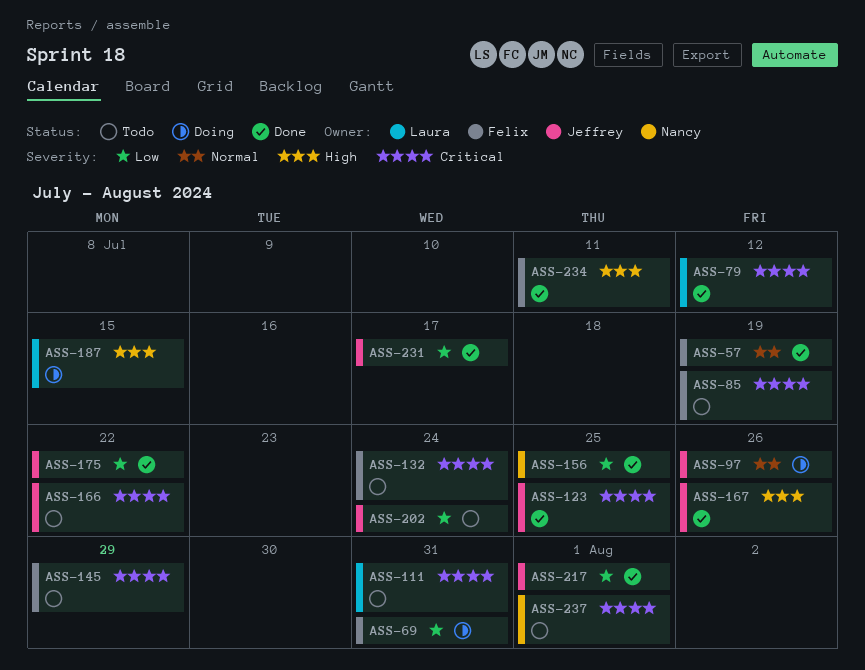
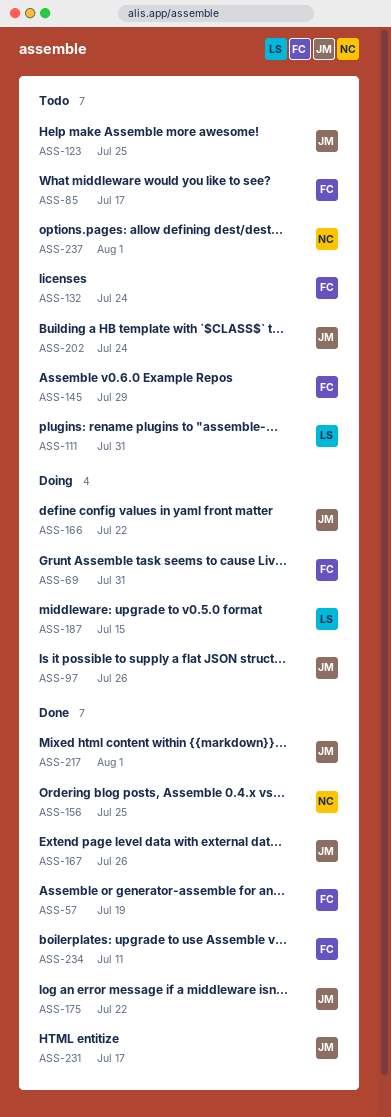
ASS-79: present -> none
ASS-85, due: Jul 19 -> Jul 17
ASS-123, status: Done -> Todo
ASS-166, status: Todo -> Doing

